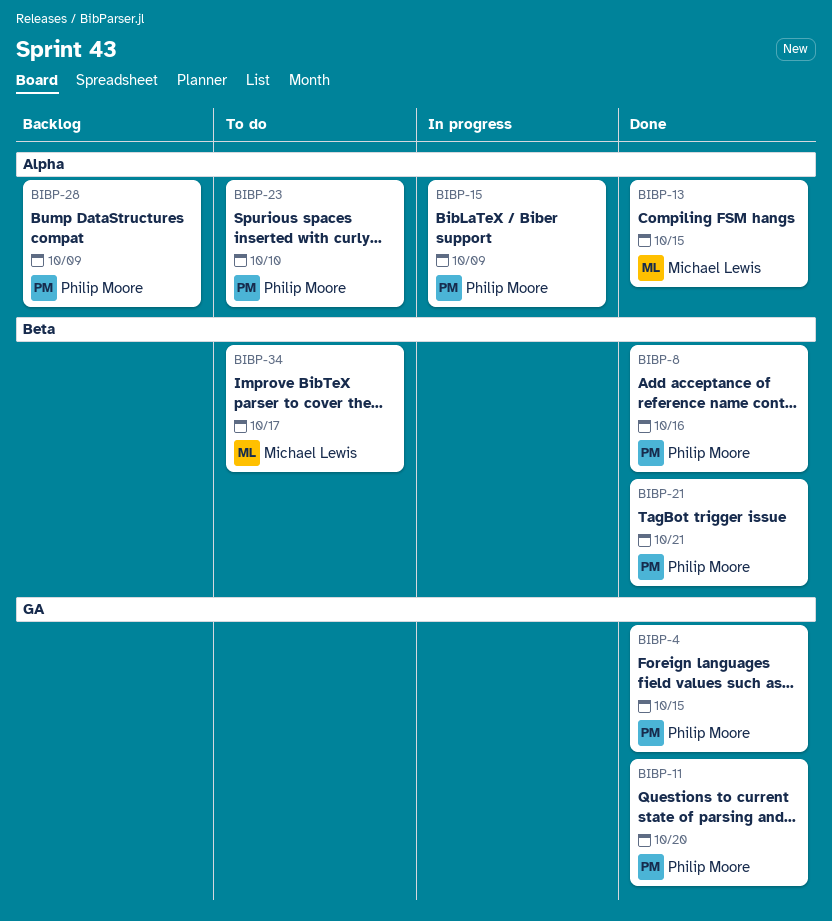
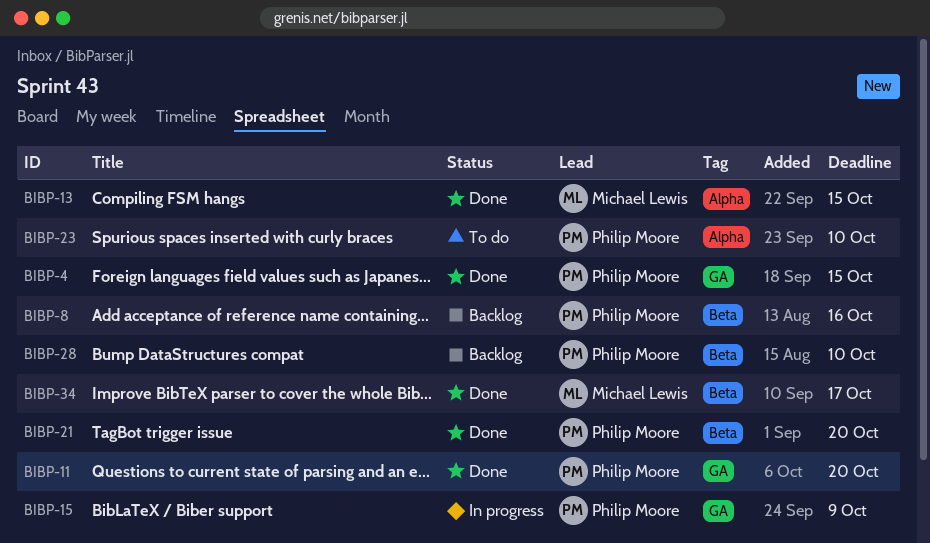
BIBP-8, status: Done -> Backlog
BIBP-15, label: Alpha -> GA
BIBP-21, due: Oct 21 -> Oct 20
BIBP-28, label: Alpha -> Beta
BIBP-28, due: Oct 9 -> Oct 10
BIBP-34, status: To do -> Done

